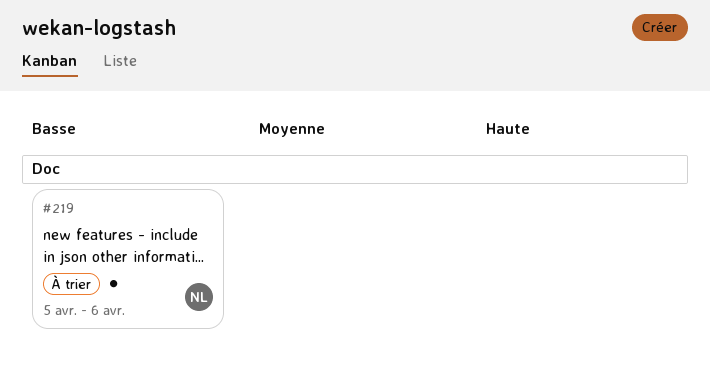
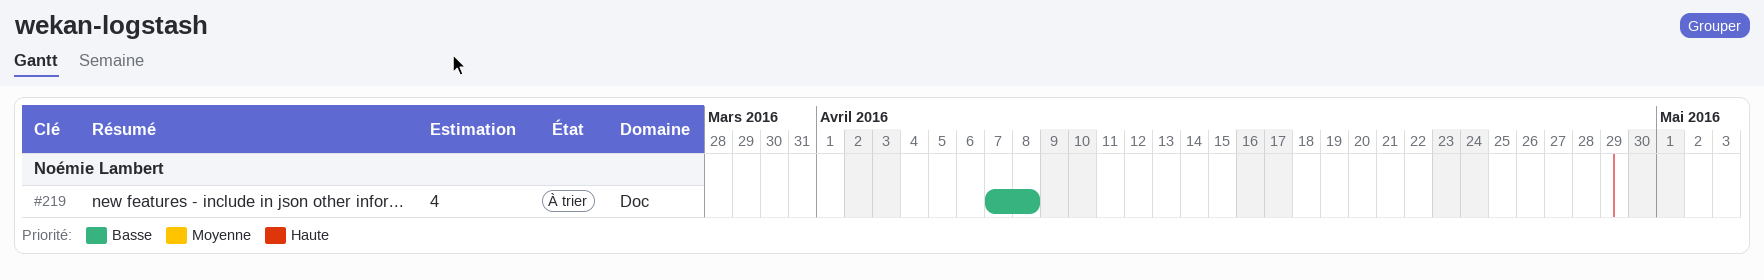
#219, estimate: 1 -> 4
#219, start: Apr 5 -> Apr 7
#219, due: Apr 6 -> Apr 8

